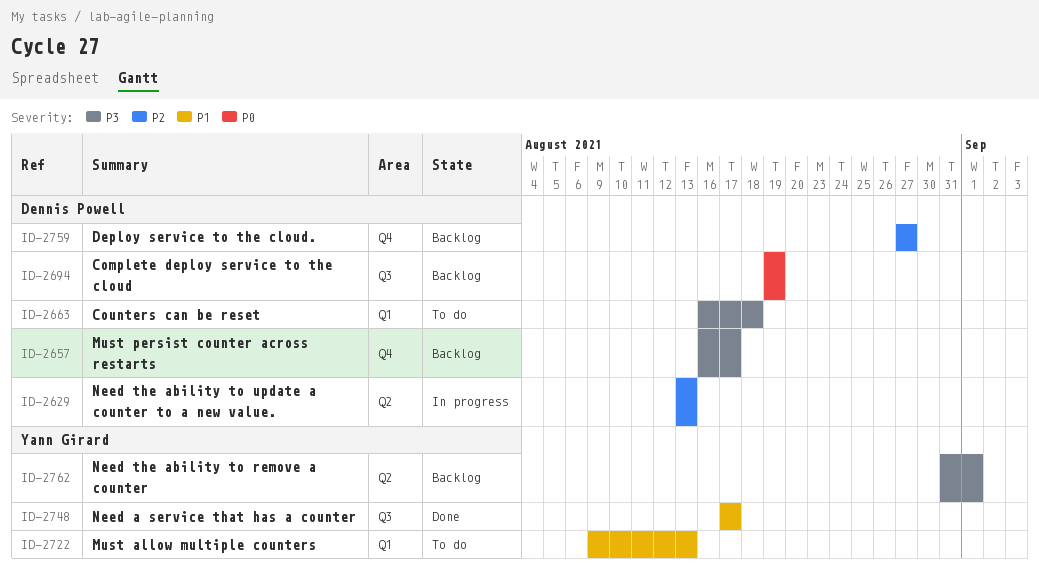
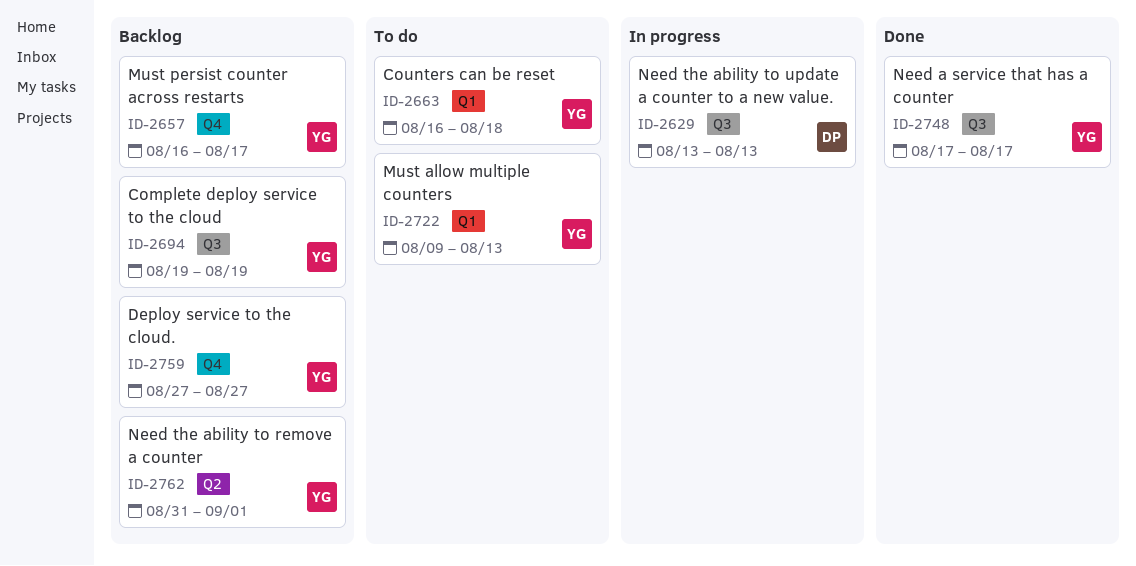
ID-2629, label: Q2 -> Q3
ID-2657, owner: Dennis Powell -> Yann Girard
ID-2663, owner: Dennis Powell -> Yann Girard
ID-2694, owner: Dennis Powell -> Yann Girard
ID-2759, owner: Dennis Powell -> Yann Girard

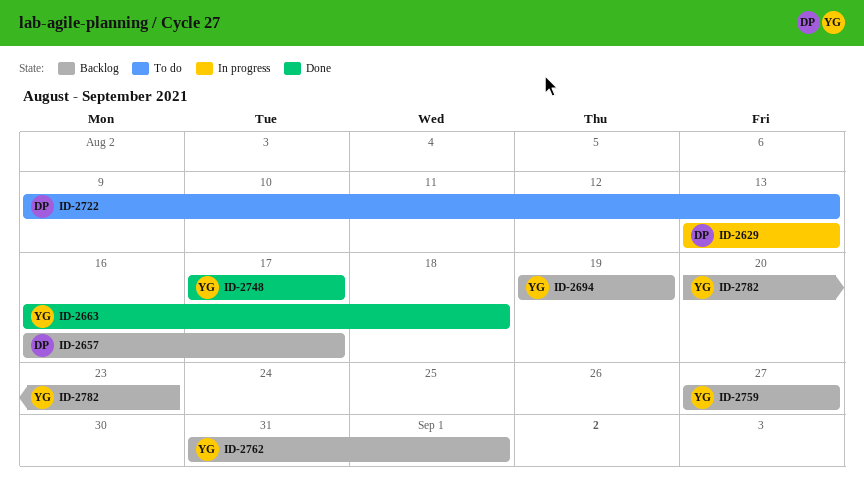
ID-2657, owner: YG -> DP
ID-2663, status: To do -> Done
ID-2722, owner: YG -> DP
ID-2782: none -> present

